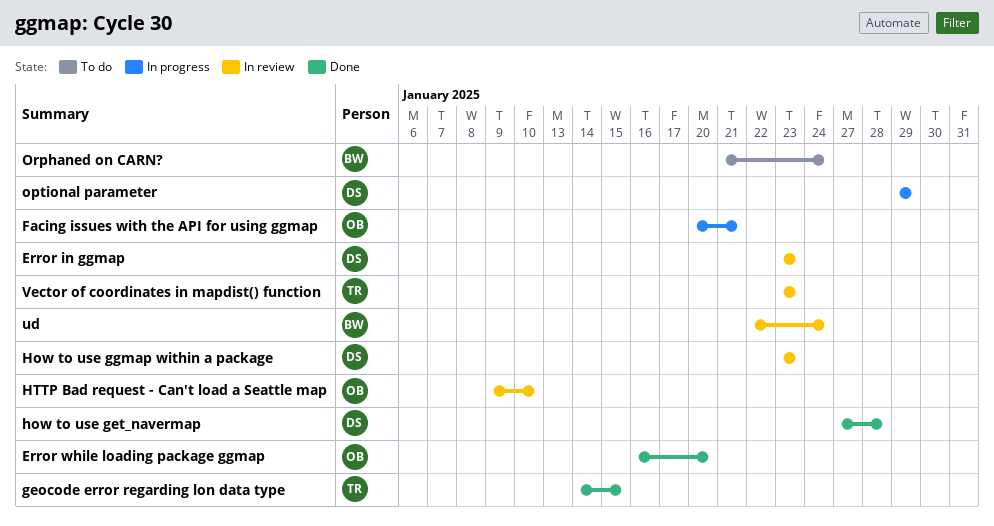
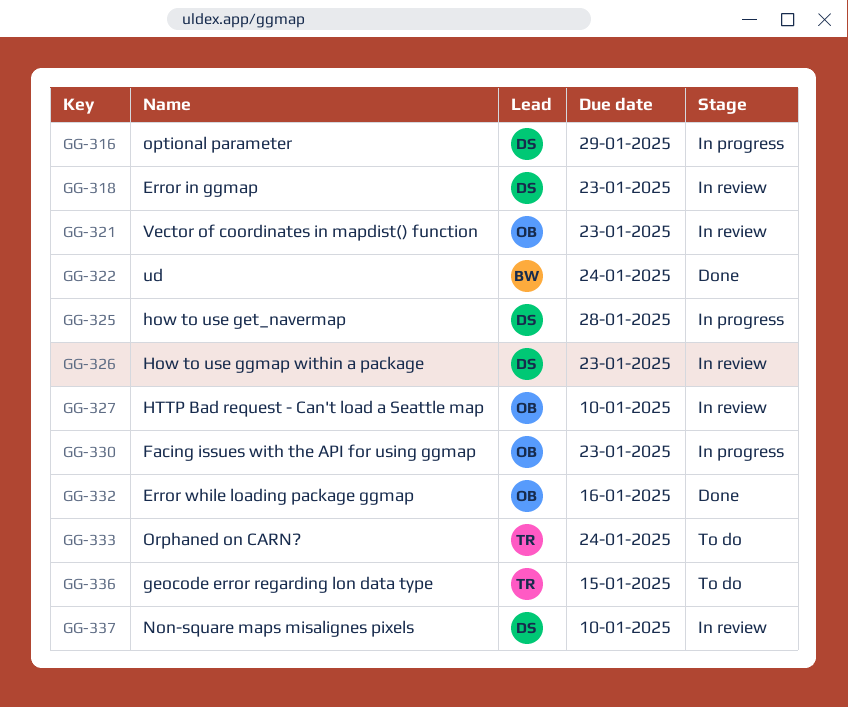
Error while loading package ggmap, due: Jan 20 -> Jan 16
Facing issues with the API for using ggmap, due: Jan 21 -> Jan 23
geocode error regarding lon data type, status: Done -> To do
how to use get_navermap, status: Done -> In progress
Non-square maps misalignes pixels: none -> present
Orphaned on CARN?, owner: BW -> TR
ud, status: In review -> Done
Vector of coordinates in mapdist() function, owner: TR -> OB

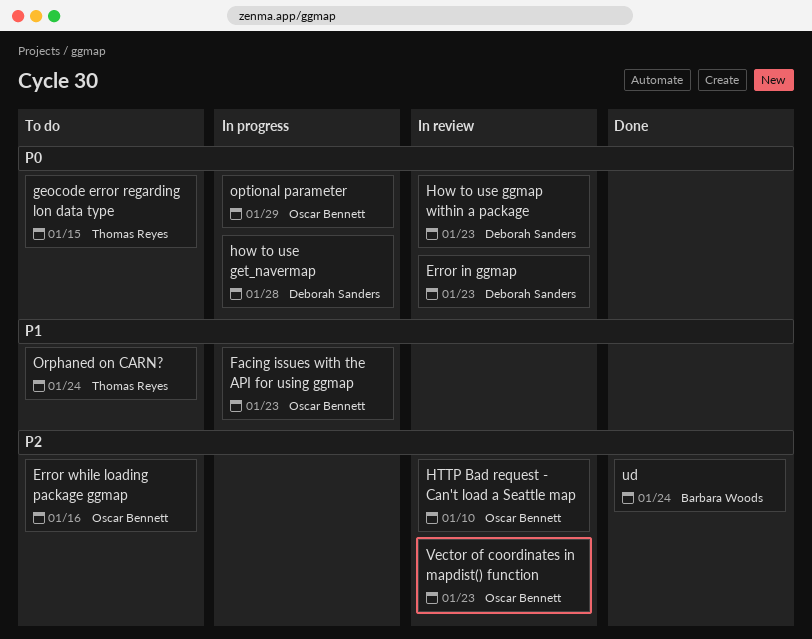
Error while loading package ggmap, status: Done -> To do
Non-square maps misalignes pixels: present -> none
optional parameter, owner: Deborah Sanders -> Oscar Bennett

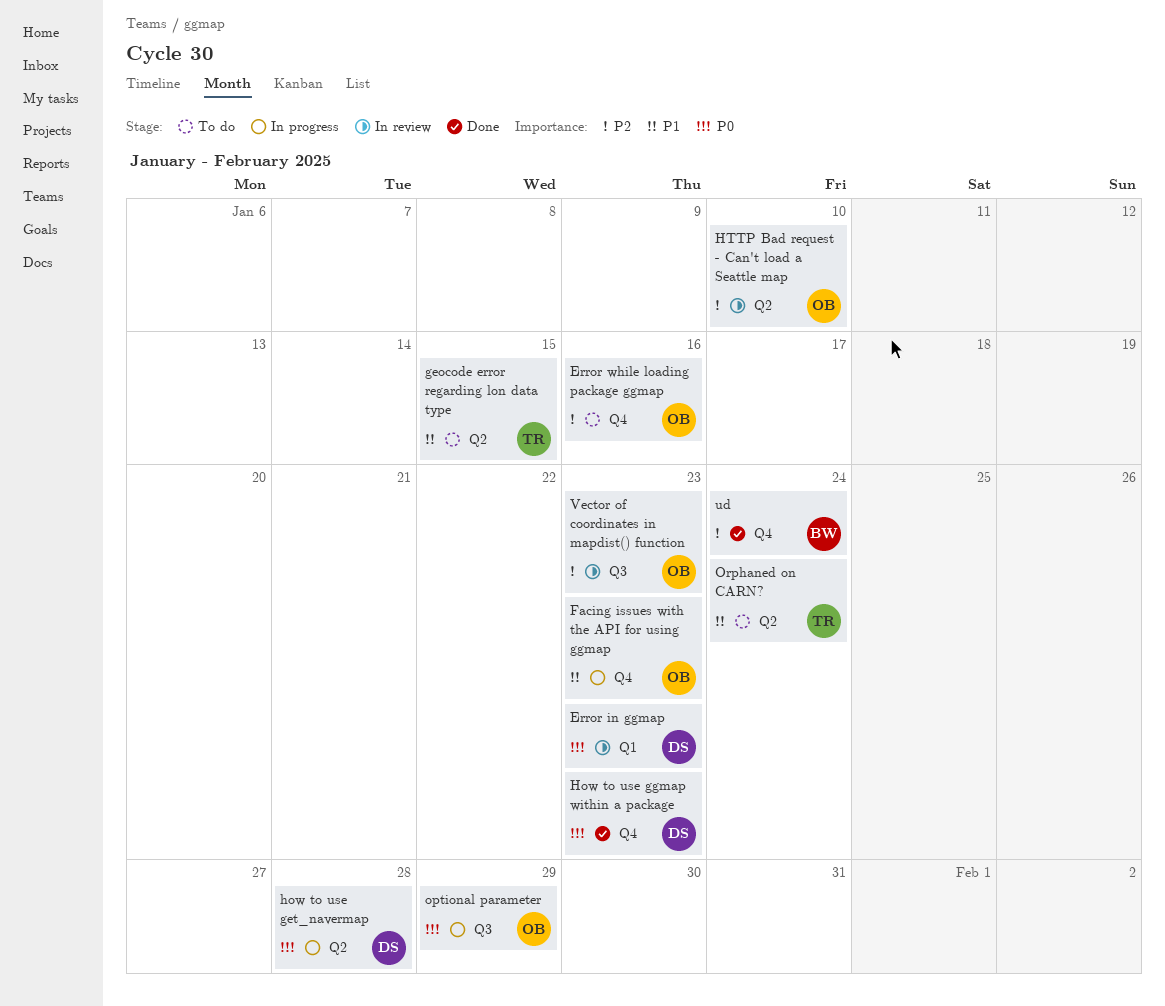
geocode error regarding lon data type, priority: P0 -> P1
How to use ggmap within a package, status: In review -> Done

